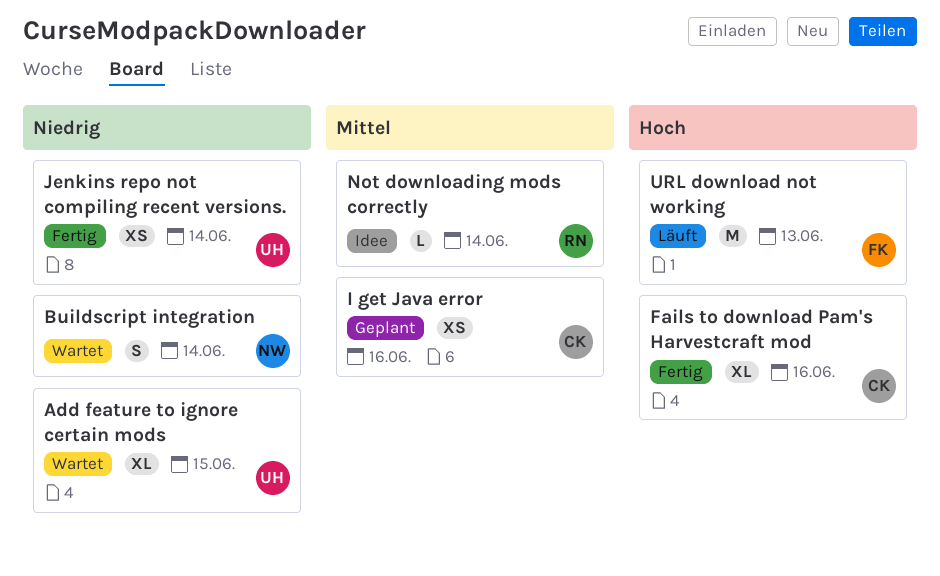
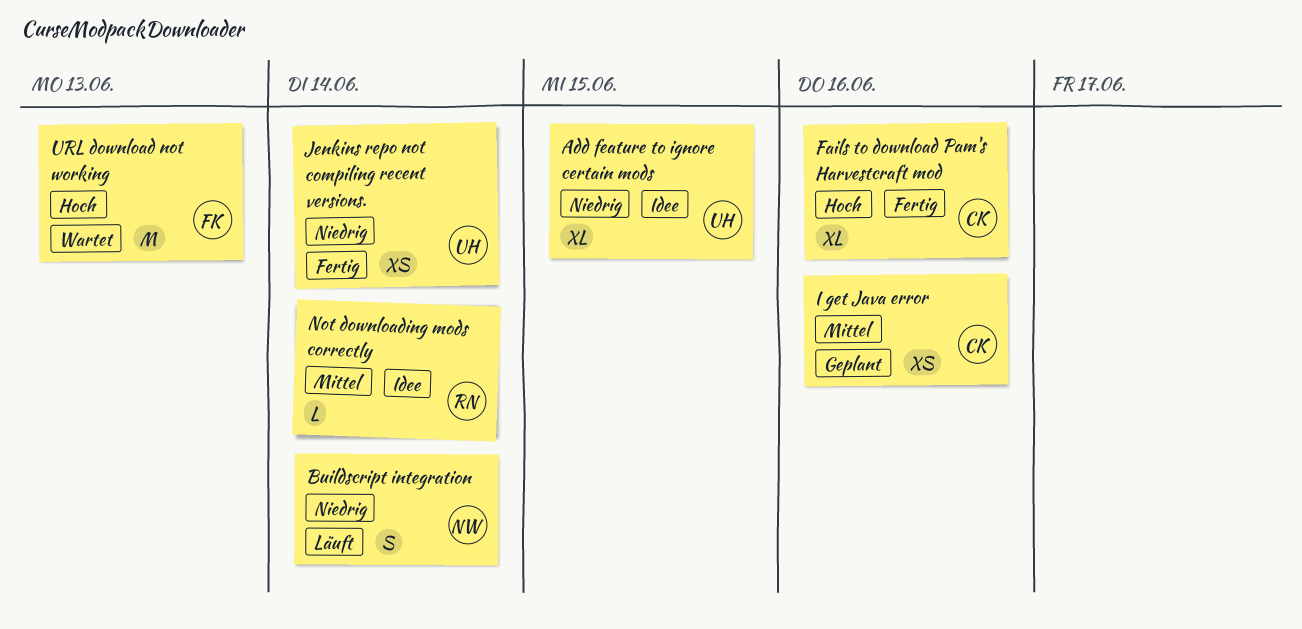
Add feature to ignore certain mods, status: Wartet -> Idee
Buildscript integration, status: Wartet -> Läuft
URL download not working, status: Läuft -> Wartet

